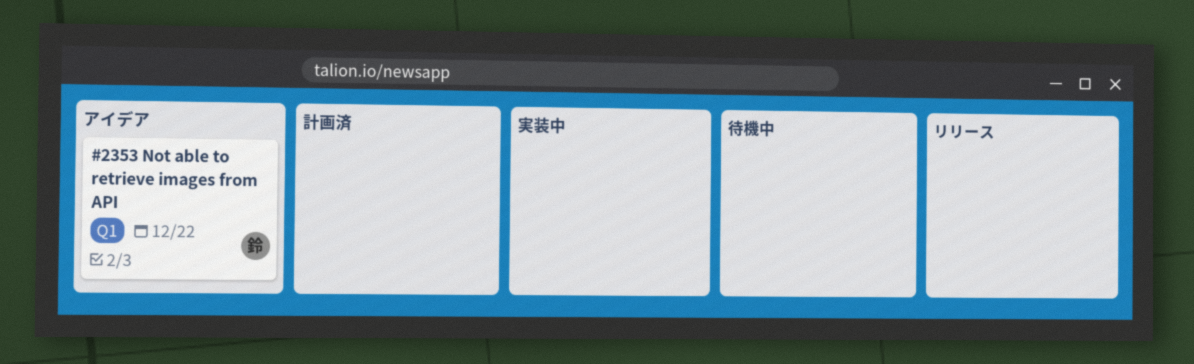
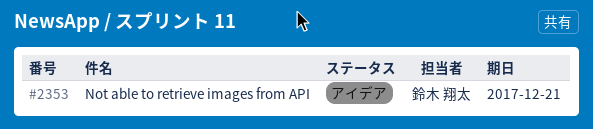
#2353, due: Dec 22 -> Dec 21

